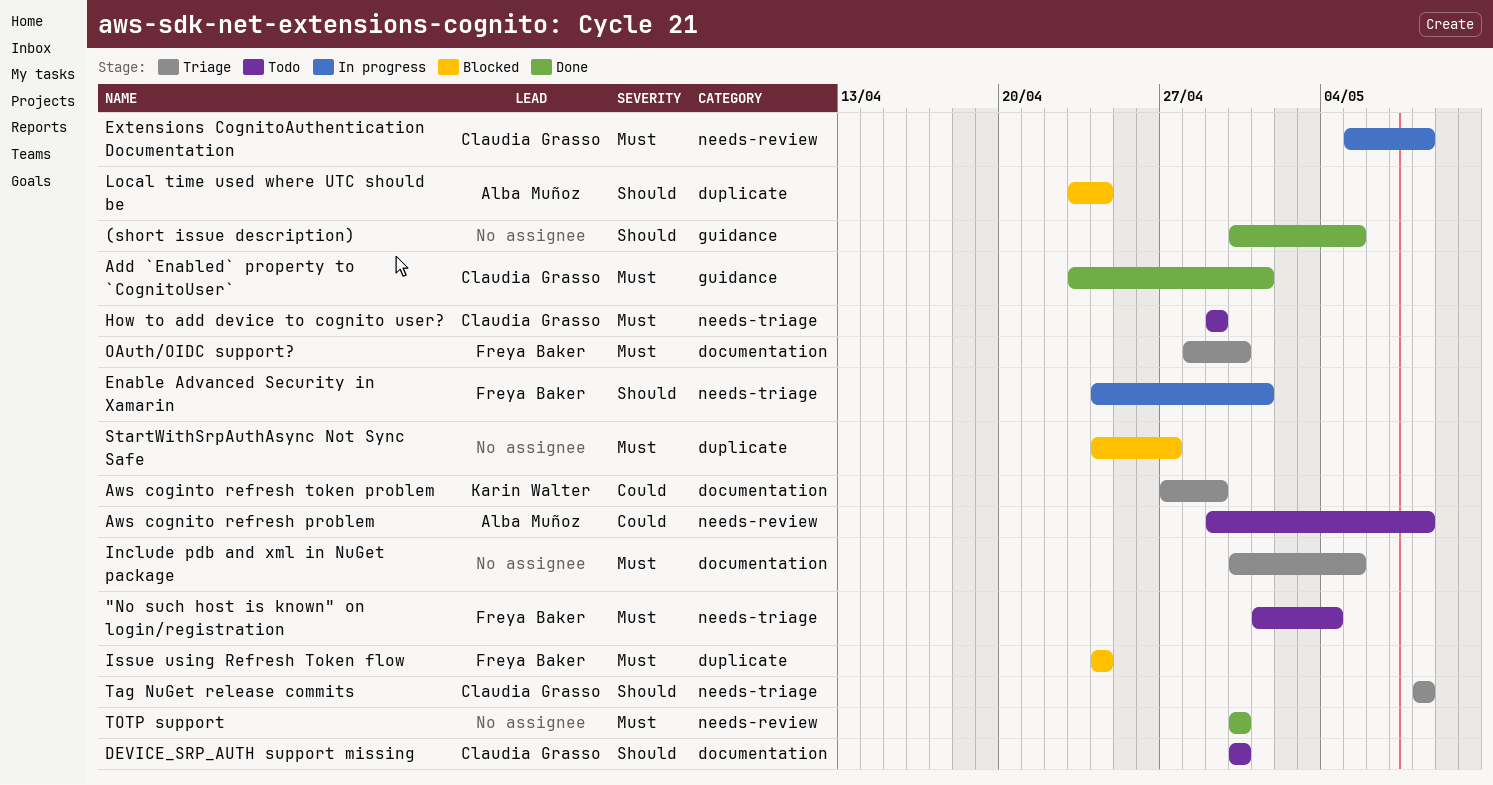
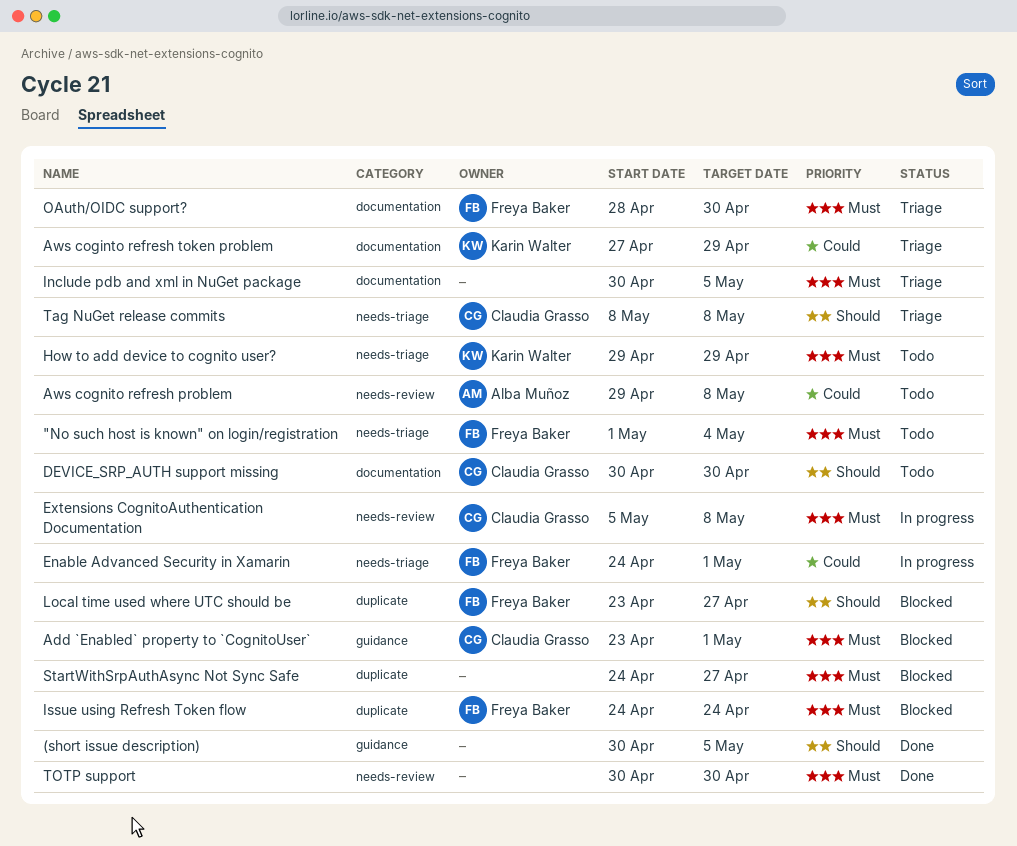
Add `Enabled` property to `CognitoUser`, status: Done -> Blocked
Enable Advanced Security in Xamarin, priority: Should -> Could
How to add device to cognito user?, owner: Claudia Grasso -> Karin Walter
Local time used where UTC should be, owner: Alba Muñoz -> Freya Baker
Local time used where UTC should be, due: Apr 24 -> Apr 27

